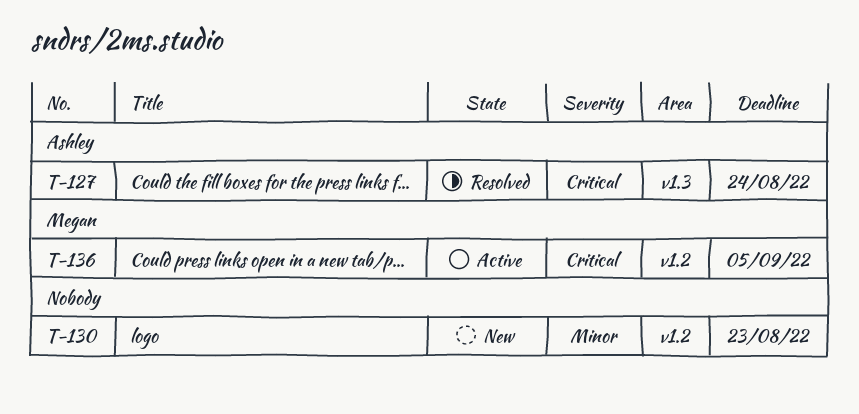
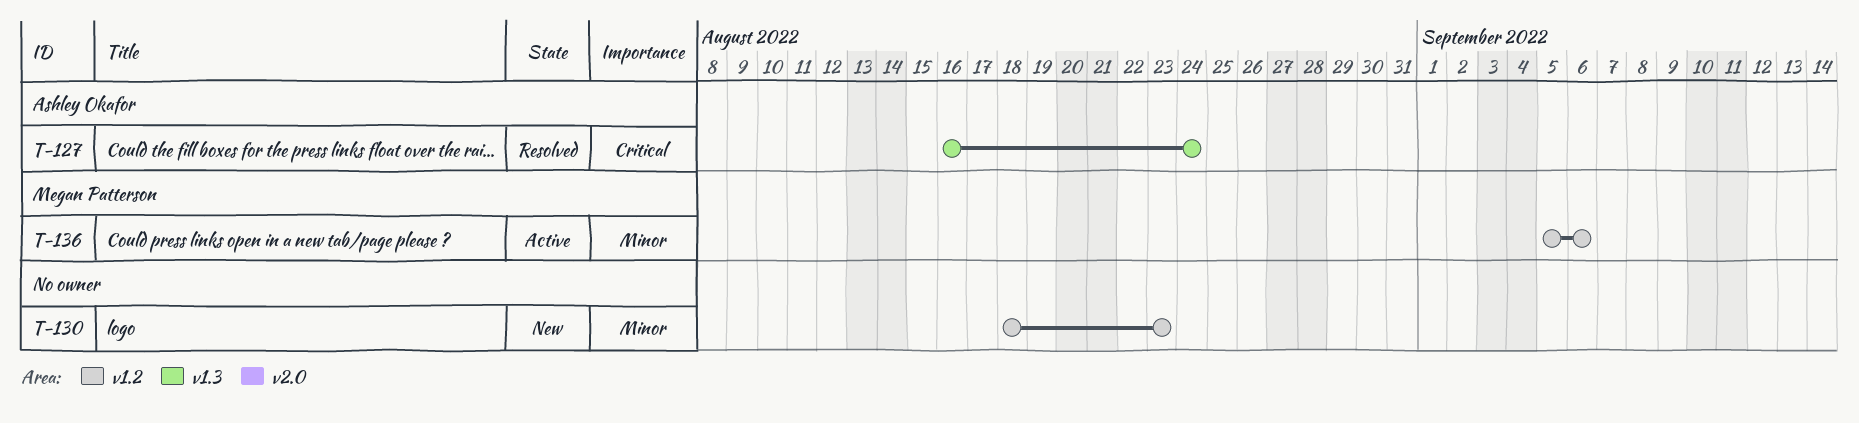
T-136, priority: Critical -> Minor
T-136, due: Sep 5 -> Sep 6

